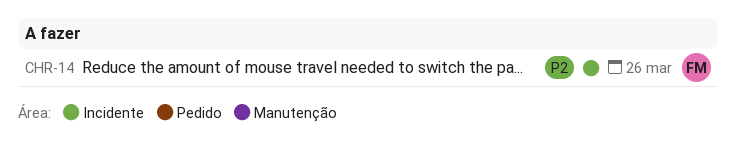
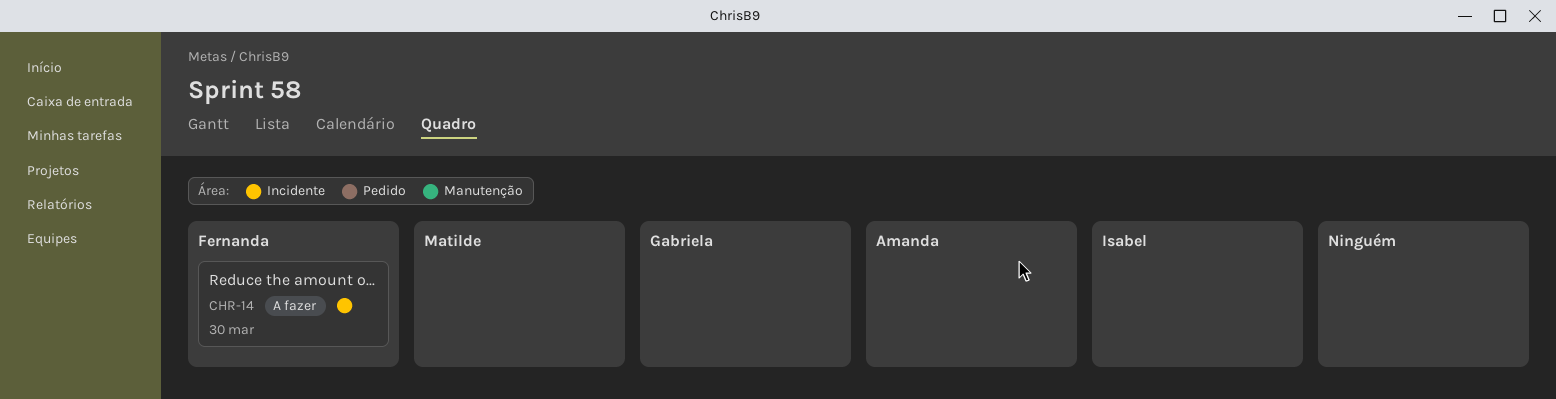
CHR-14, due: Mar 26 -> Mar 30

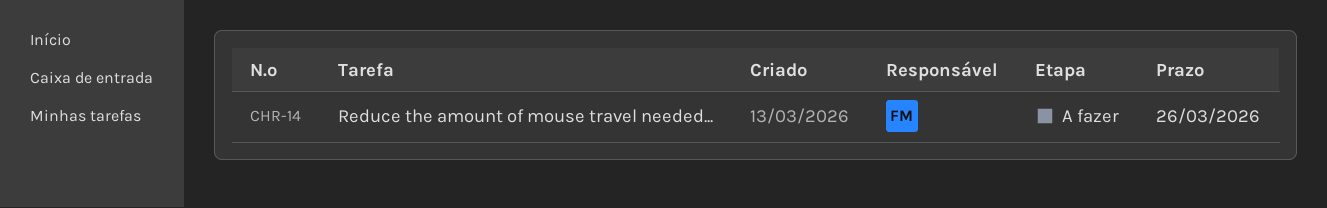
CHR-14, due: Mar 30 -> Mar 26

